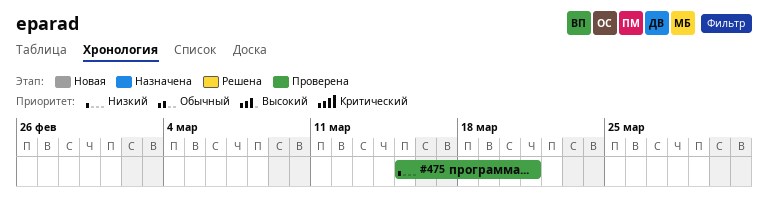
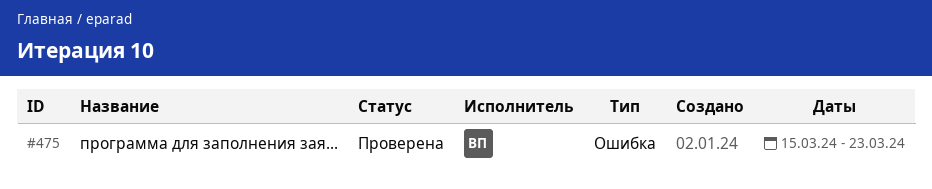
#475, due: Mar 21 -> Mar 23

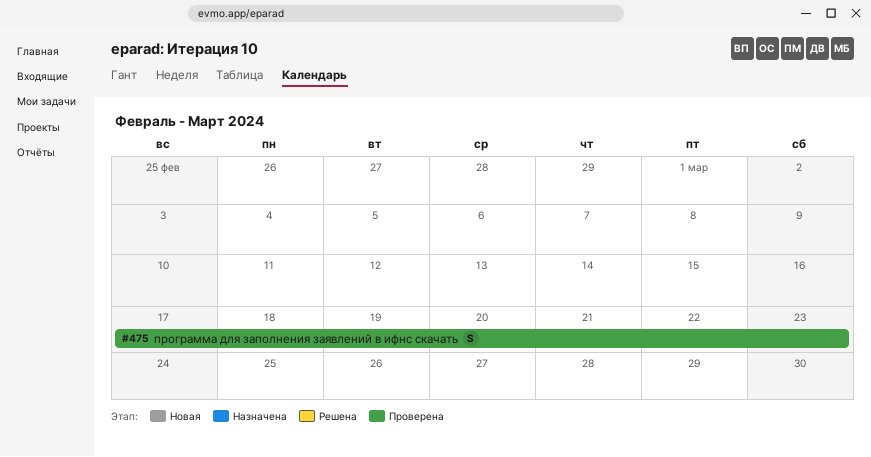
#475, start: Mar 15 -> Mar 17

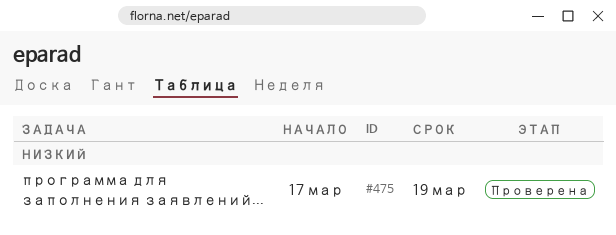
#475, due: Mar 23 -> Mar 19

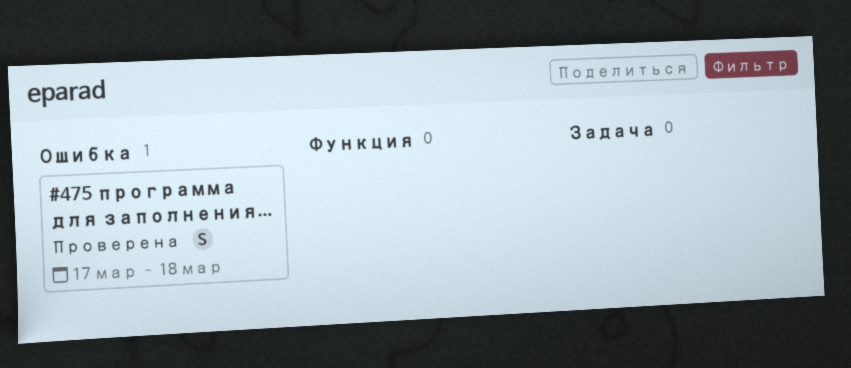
#475, due: Mar 19 -> Mar 18

